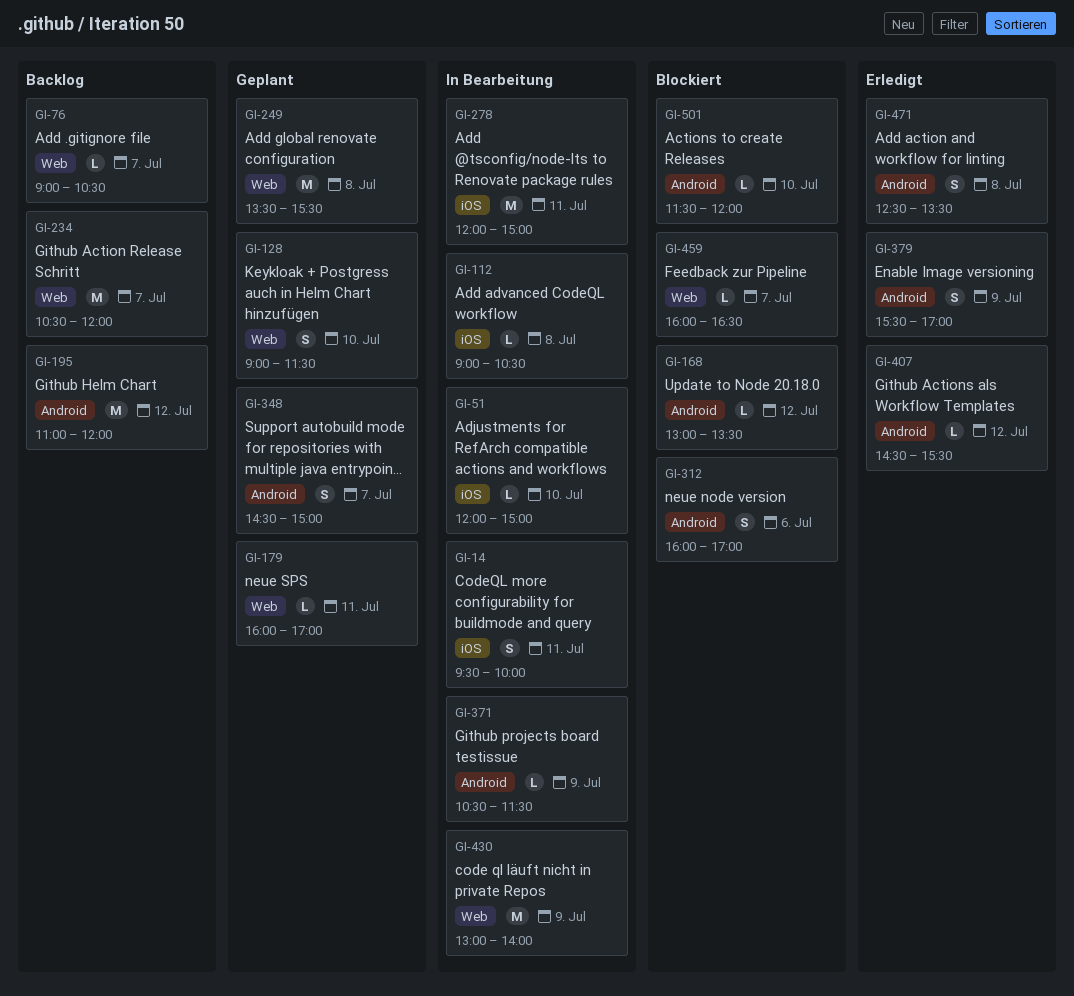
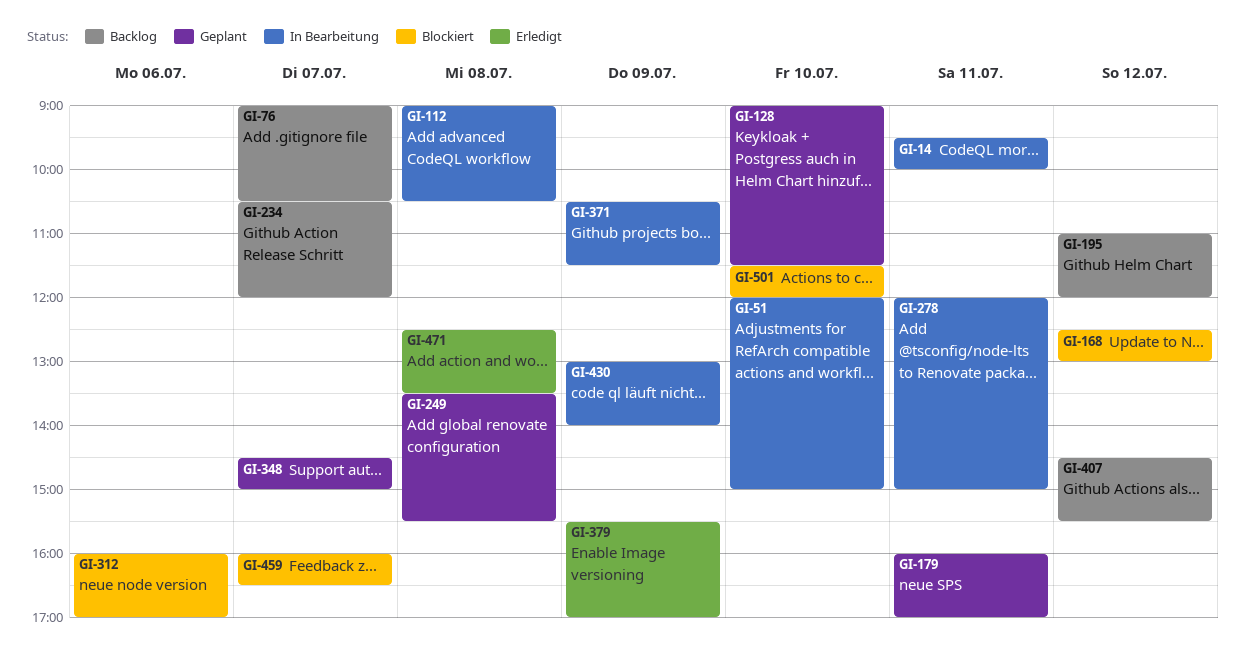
GI-168, begins: 13:00 -> 12:30
GI-168, ends: 13:30 -> 13:00
GI-407, status: Erledigt -> Backlog

